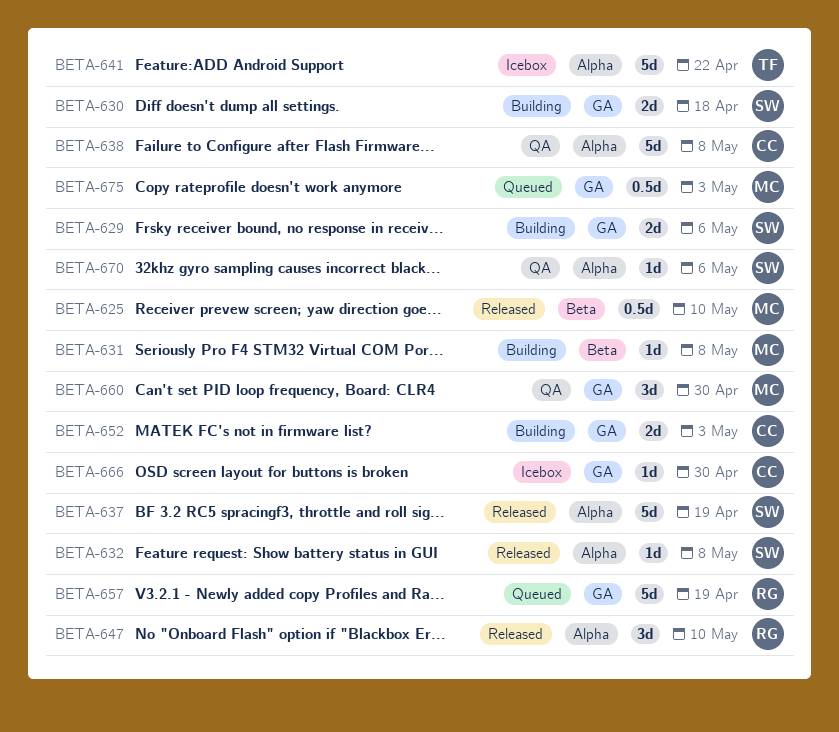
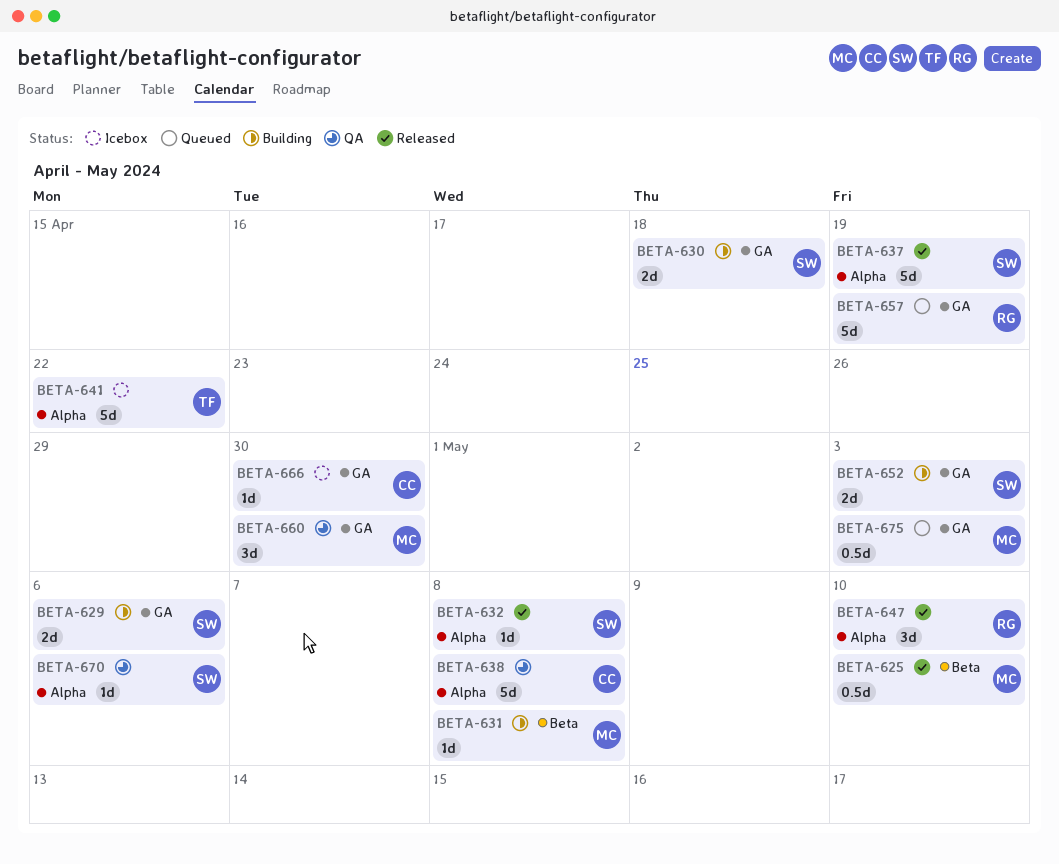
BETA-652, owner: CC -> SW

